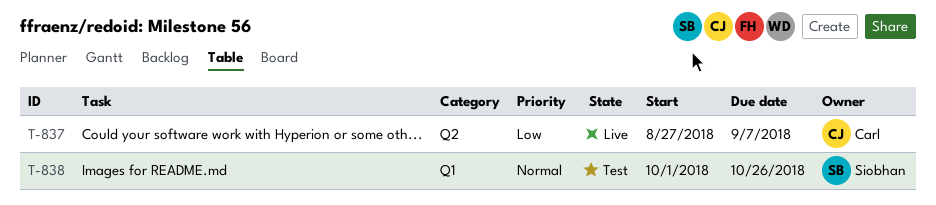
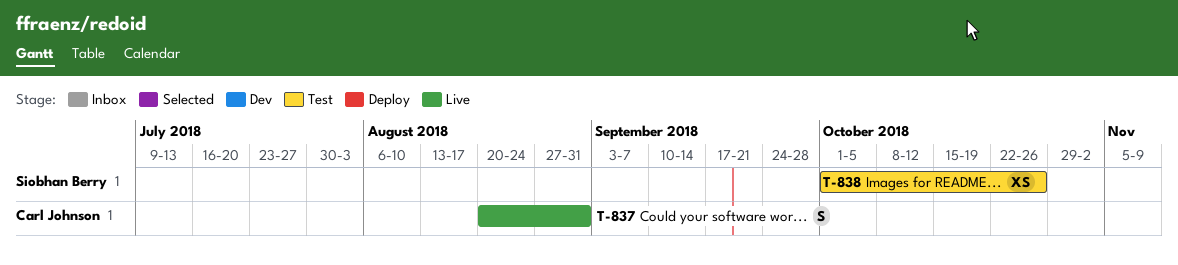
T-837, start: Aug 27 -> Aug 20
T-837, due: Sep 7 -> Aug 31

